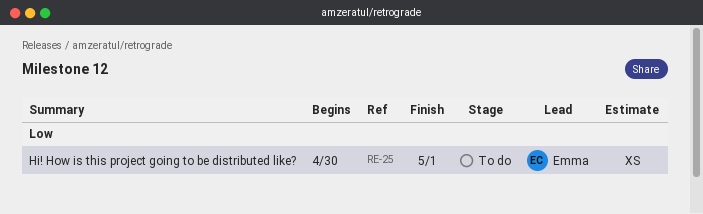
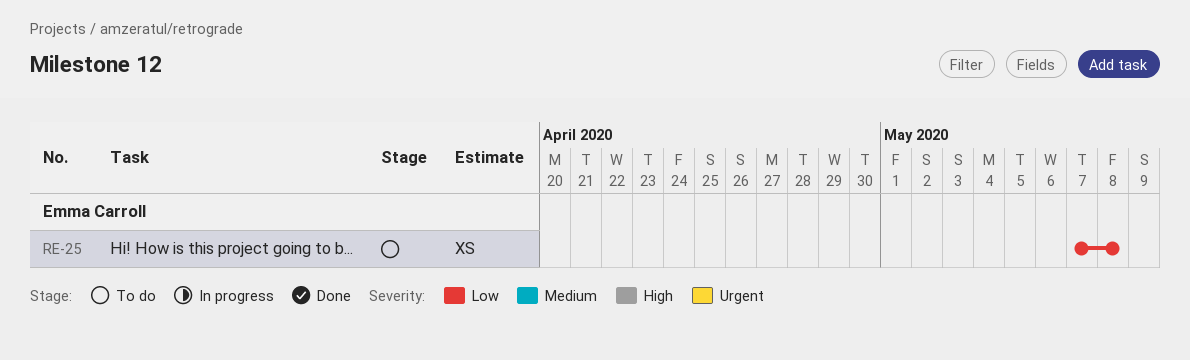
RE-25, start: Apr 30 -> May 7
RE-25, due: May 1 -> May 8

